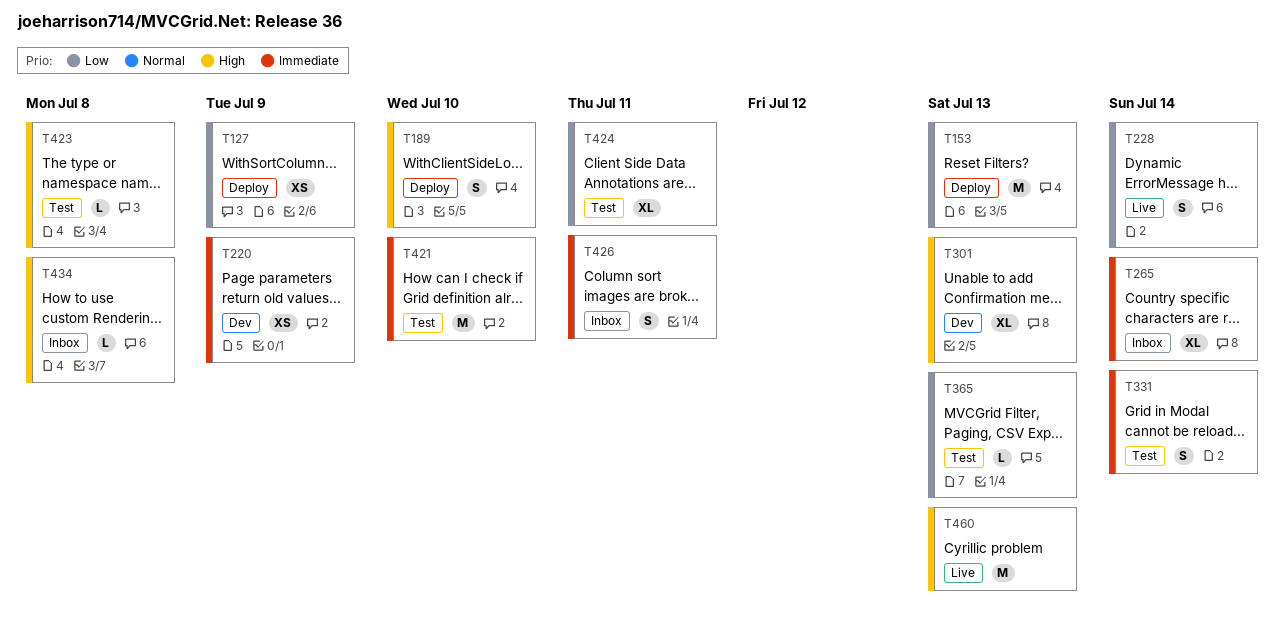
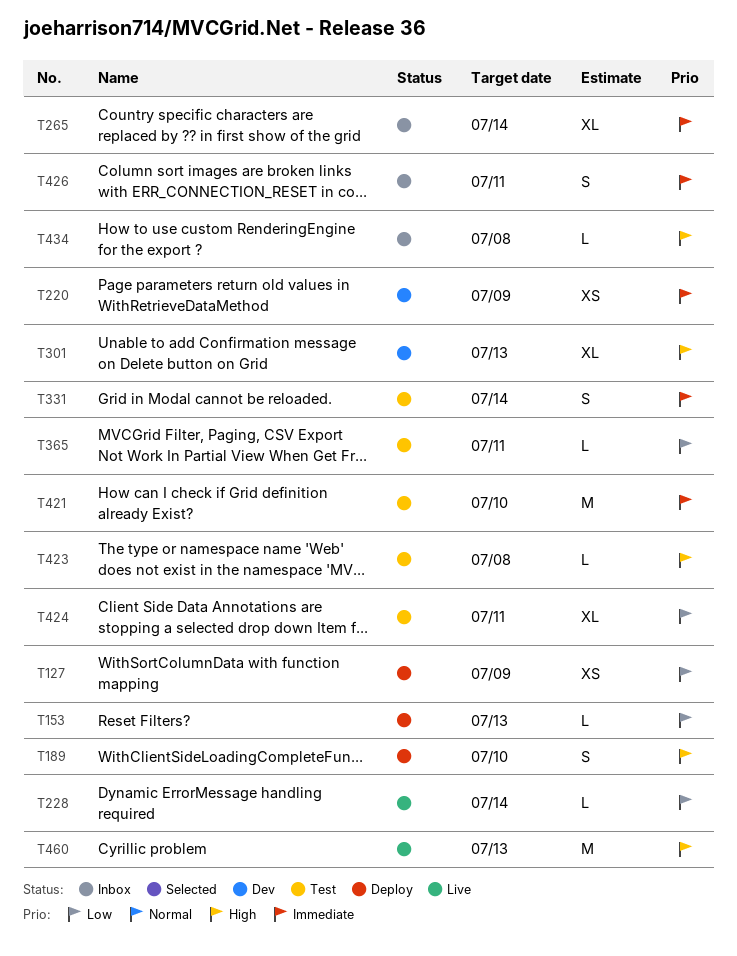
T153, estimate: M -> L
T228, estimate: S -> L
T365, due: Jul 13 -> Jul 11

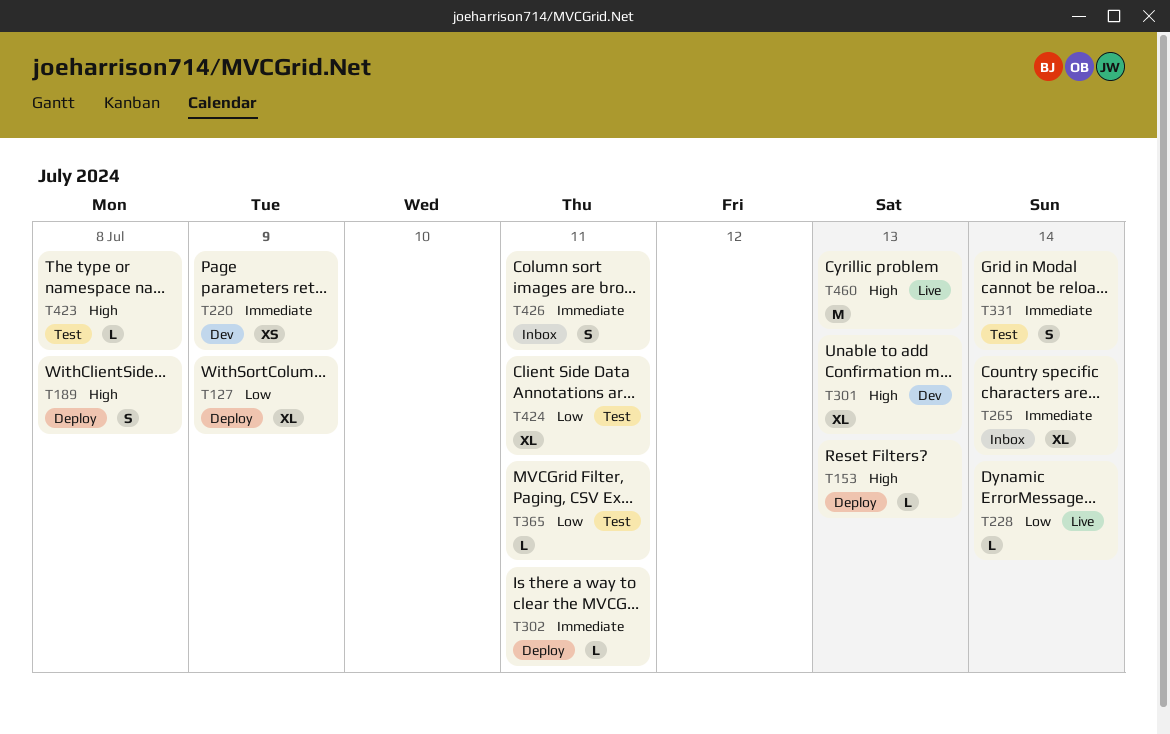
T127, estimate: XS -> XL
T153, priority: Low -> High
T189, due: Jul 10 -> Jul 8
T302: none -> present
T421: present -> none
T434: present -> none

